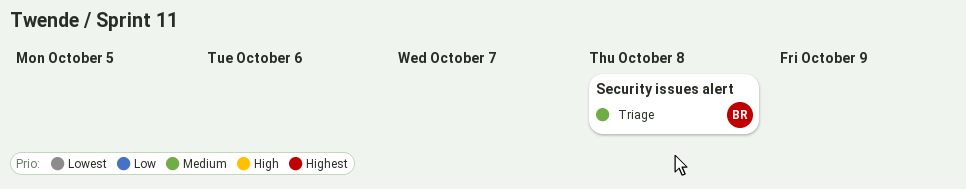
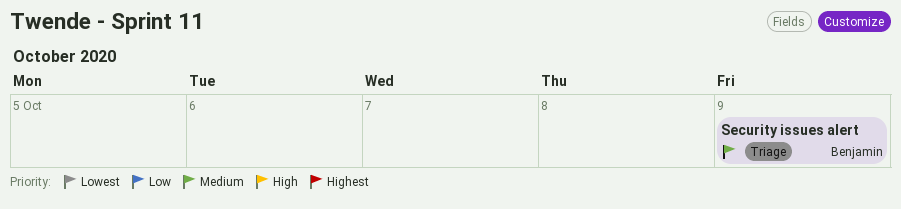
Security issues alert, due: Oct 8 -> Oct 9

